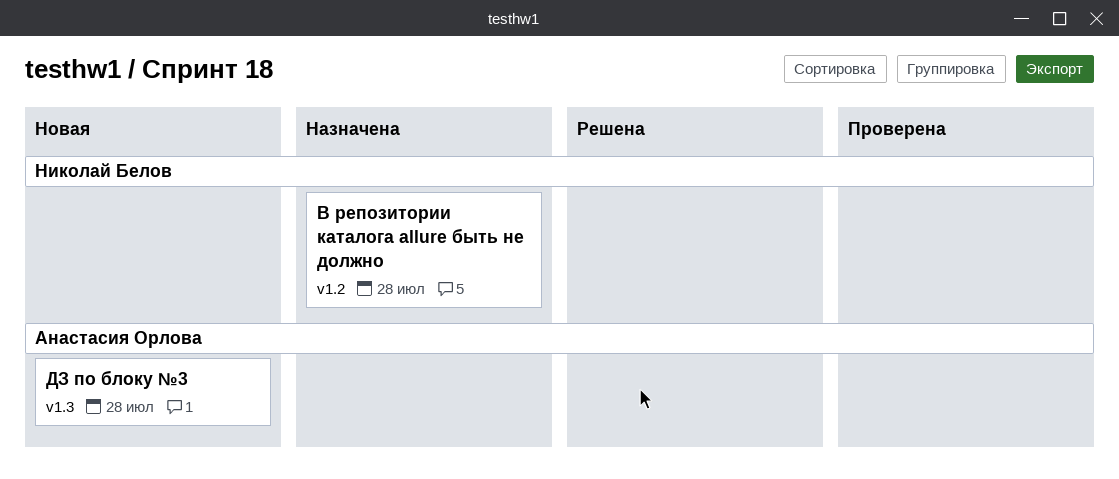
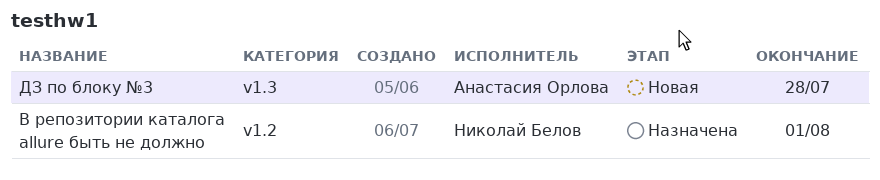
В репозитории каталога allure быть не должно, due: Jul 28 -> Aug 1

